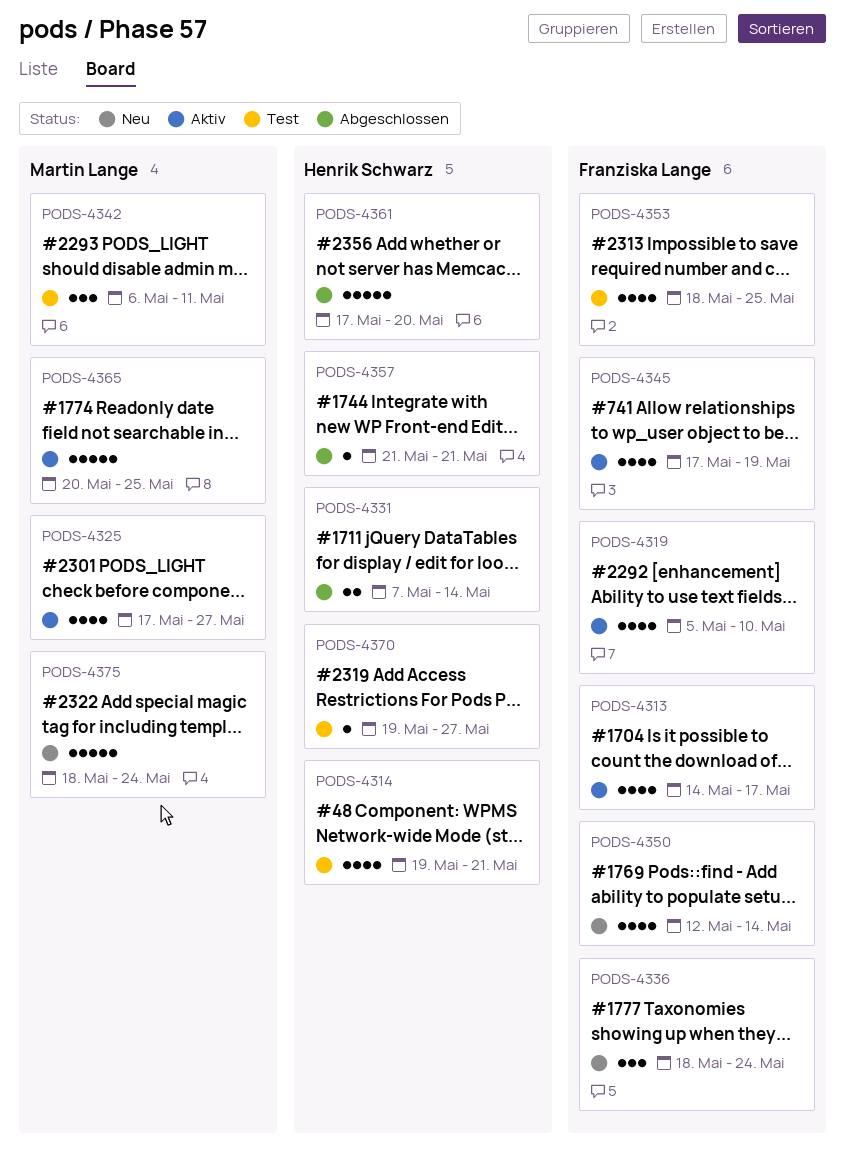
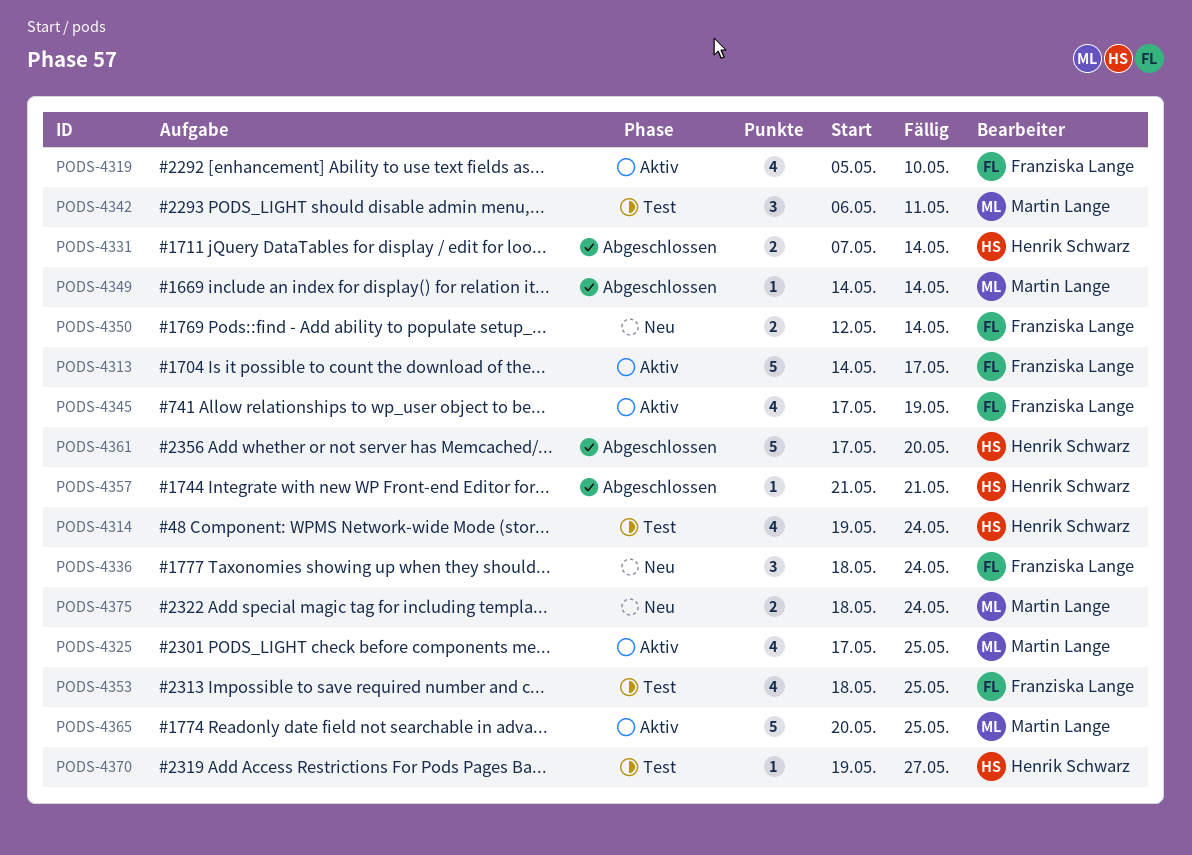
PODS-4313, estimate: 4 -> 5
PODS-4314, due: May 21 -> May 24
PODS-4325, due: May 27 -> May 25
PODS-4349: none -> present
PODS-4350, estimate: 4 -> 2
PODS-4375, estimate: 5 -> 2

